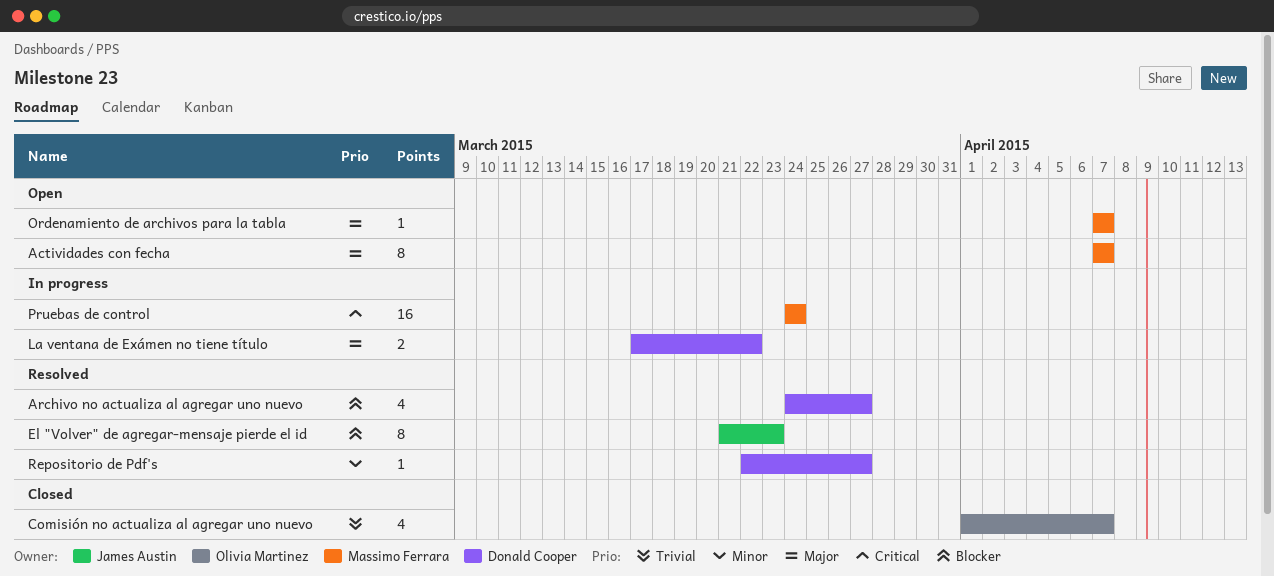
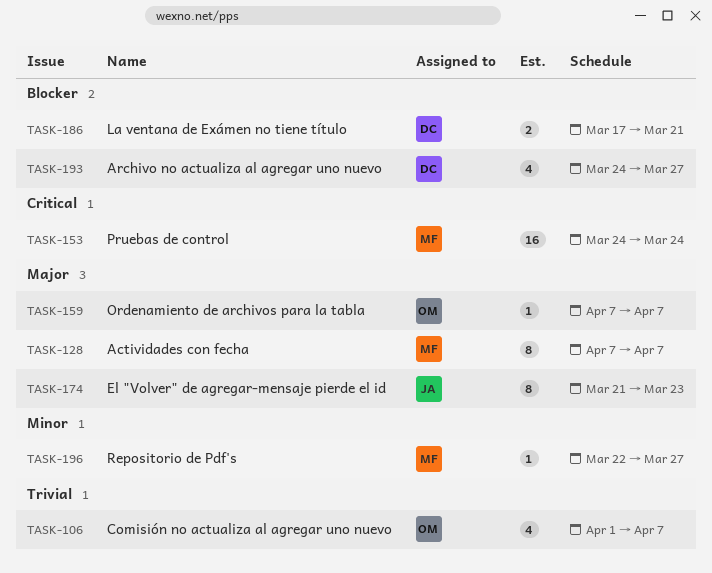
El "Volver" de agregar-mensaje pierde el id, priority: Blocker -> Major
La ventana de Exámen no tiene título, priority: Major -> Blocker
La ventana de Exámen no tiene título, due: Mar 22 -> Mar 21
Ordenamiento de archivos para la tabla, owner: Massimo Ferrara -> Olivia Martinez
Repositorio de Pdf's, owner: Donald Cooper -> Massimo Ferrara

